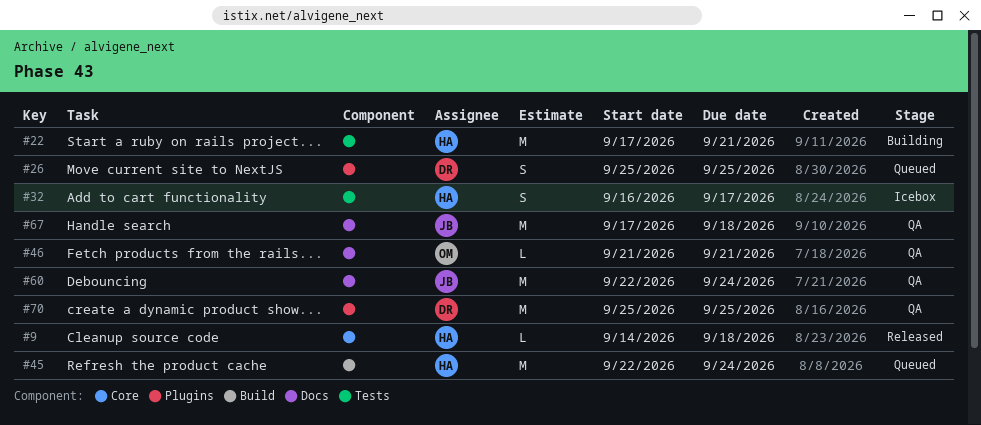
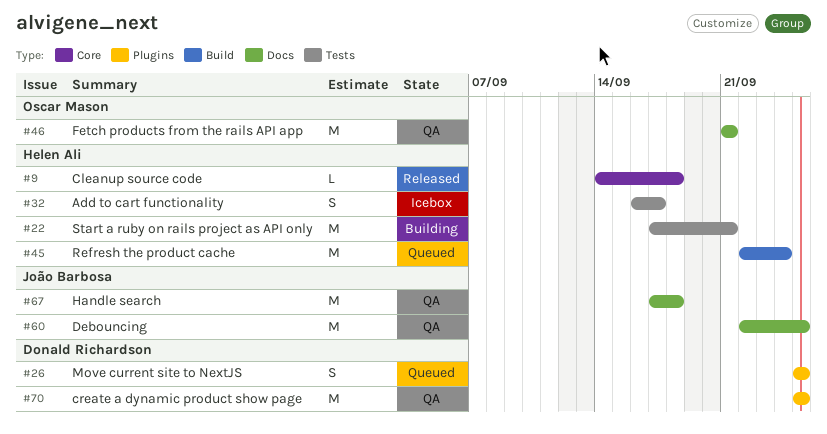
#46, estimate: L -> M
#60, due: Sep 24 -> Sep 25

